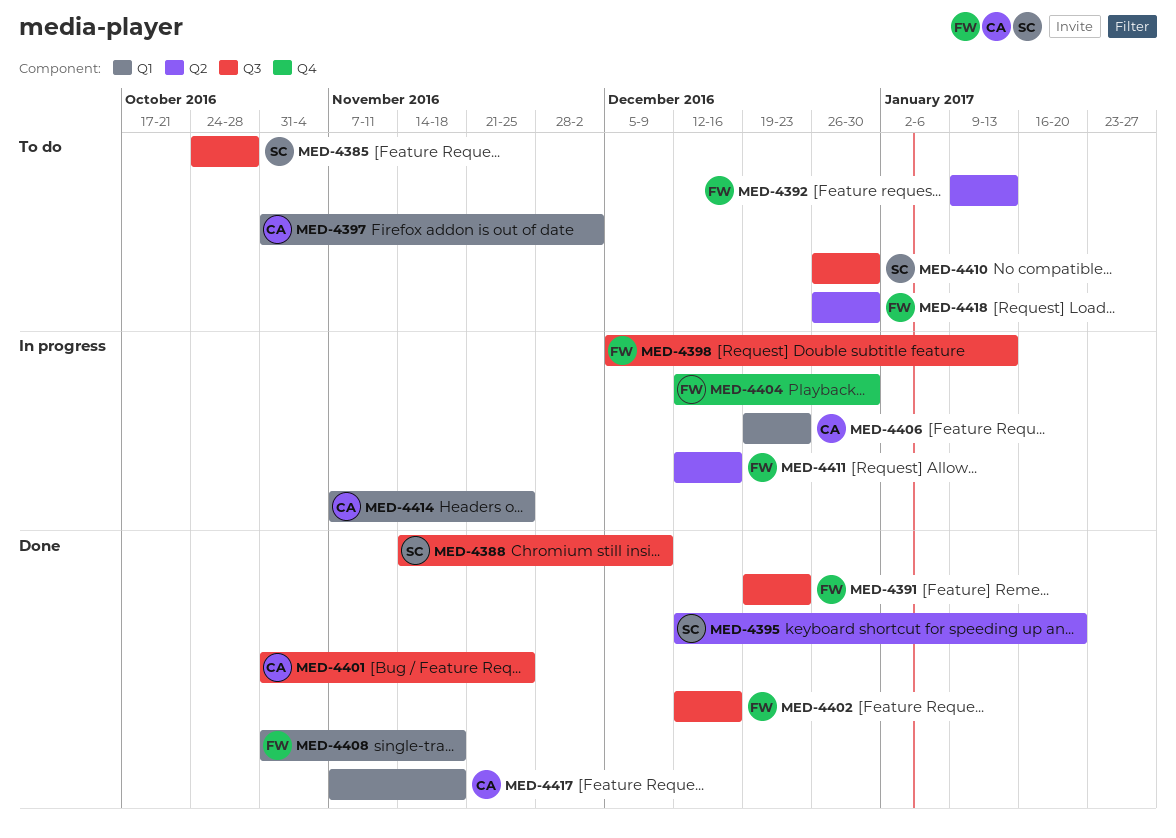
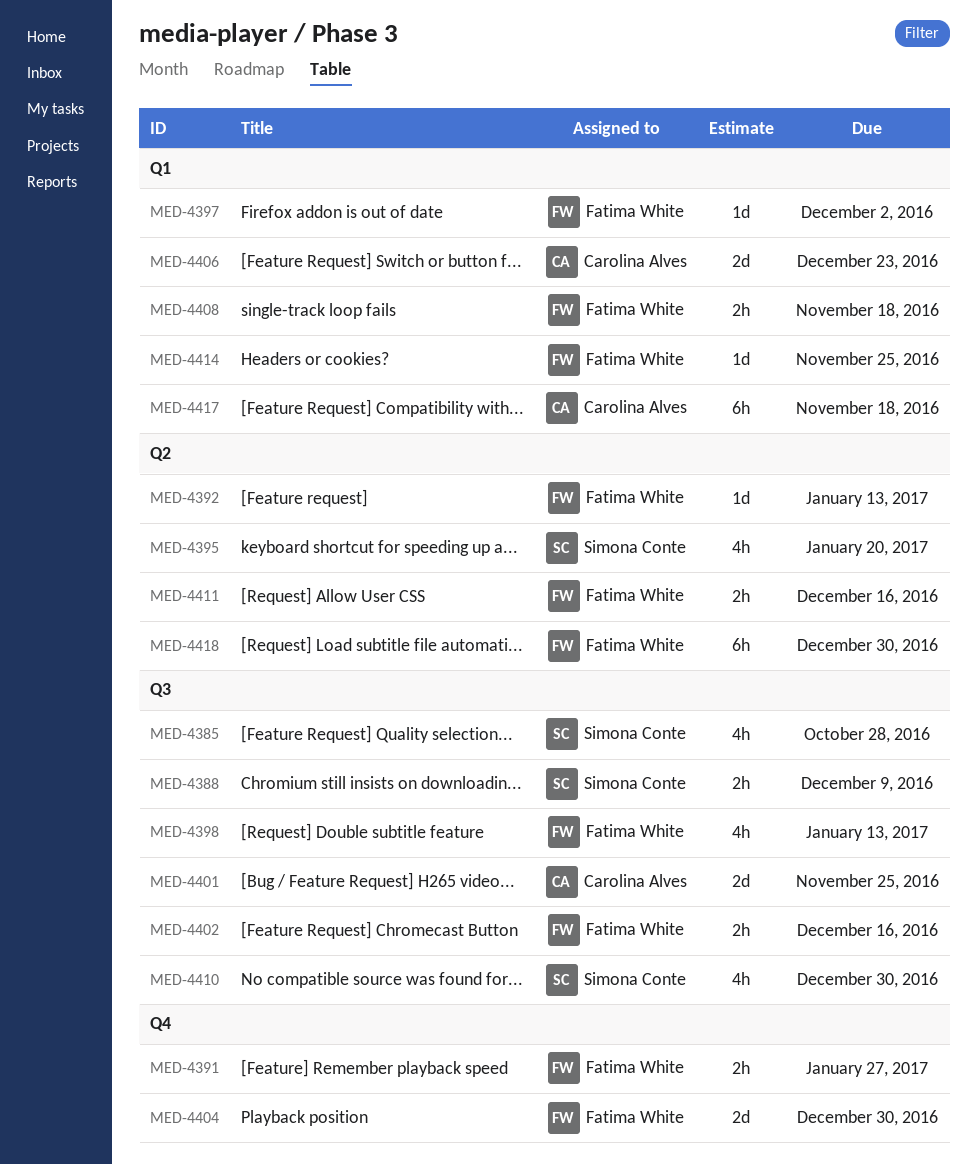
MED-4391, label: Q3 -> Q4
MED-4391, due: Dec 23 -> Jan 27
MED-4397, owner: Carolina Alves -> Fatima White
MED-4414, owner: Carolina Alves -> Fatima White

